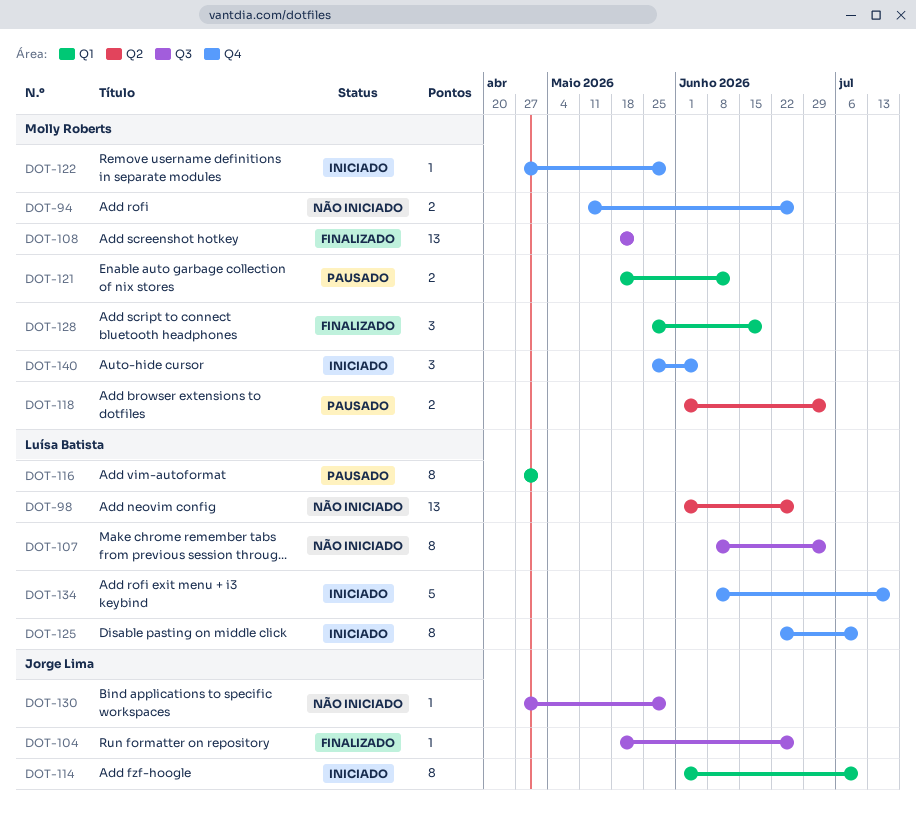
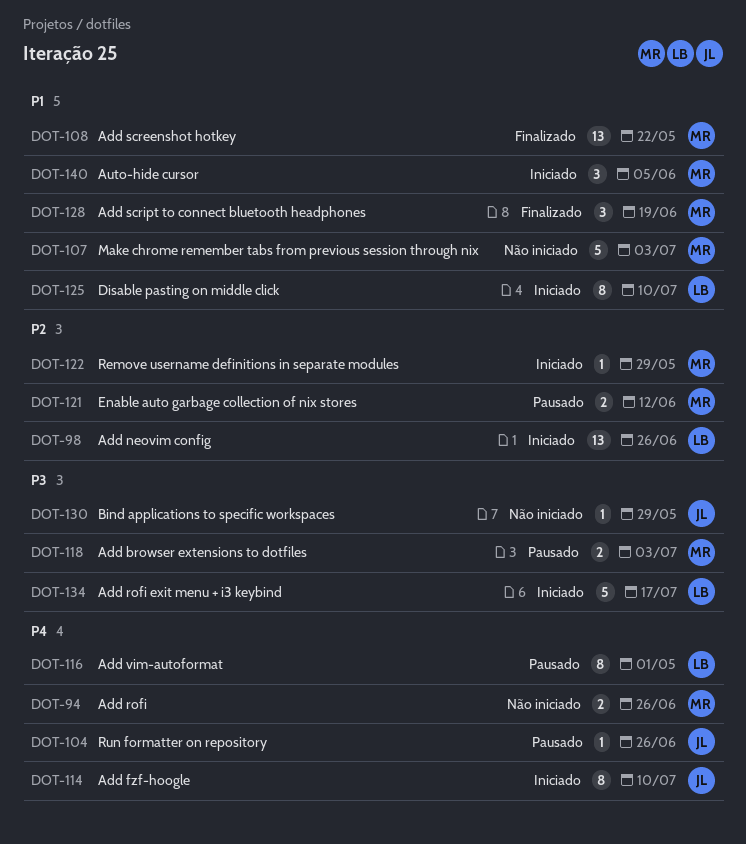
DOT-98, status: Não iniciado -> Iniciado
DOT-104, status: Finalizado -> Pausado
DOT-107, owner: Luísa Batista -> Molly Roberts
DOT-107, estimate: 8 -> 5

